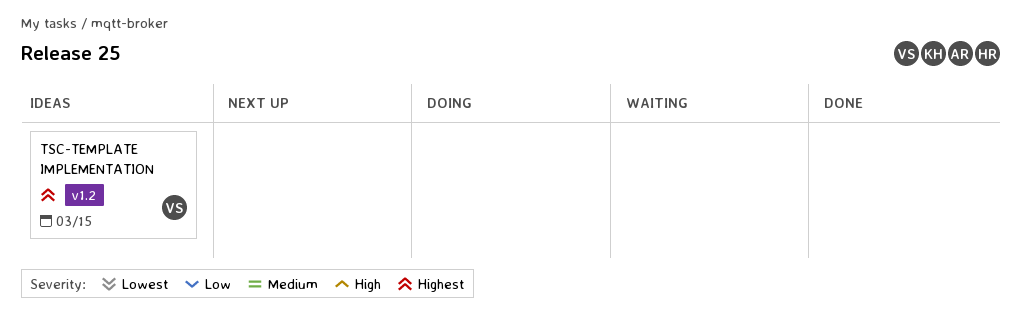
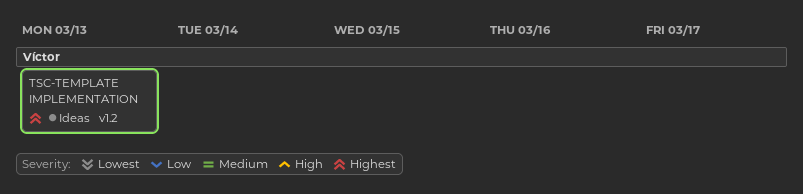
TSC-TEMPLATE IMPLEMENTATION, due: Mar 15 -> Mar 13

